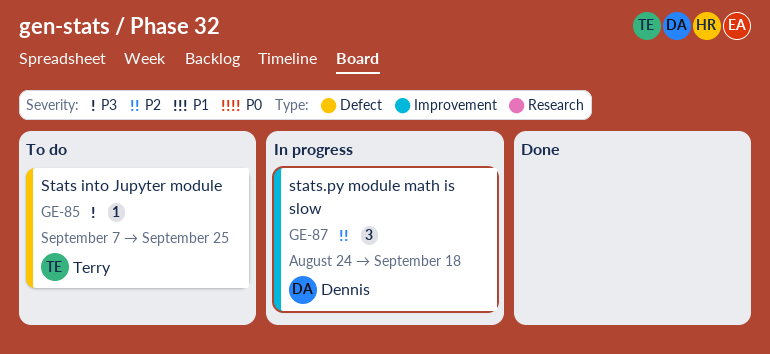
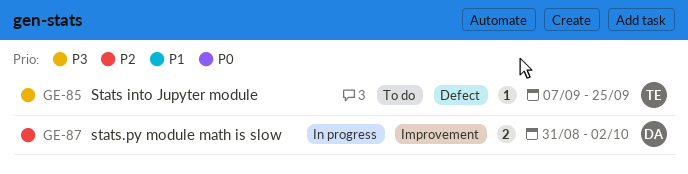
GE-87, estimate: 3 -> 2
GE-87, start: Aug 24 -> Aug 31
GE-87, due: Sep 18 -> Oct 2

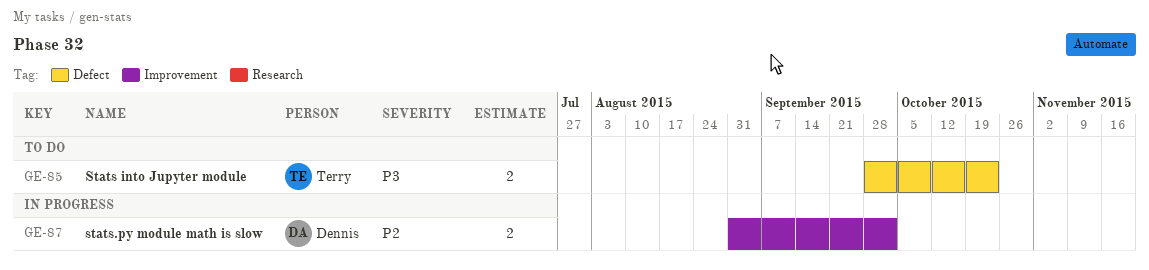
GE-85, estimate: 1 -> 2
GE-85, start: Sep 7 -> Sep 28
GE-85, due: Sep 25 -> Oct 23

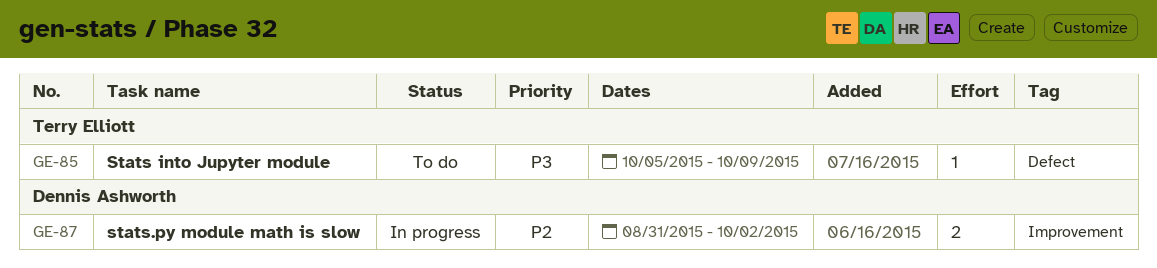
GE-85, estimate: 2 -> 1
GE-85, start: Sep 28 -> Oct 5
GE-85, due: Oct 23 -> Oct 9

